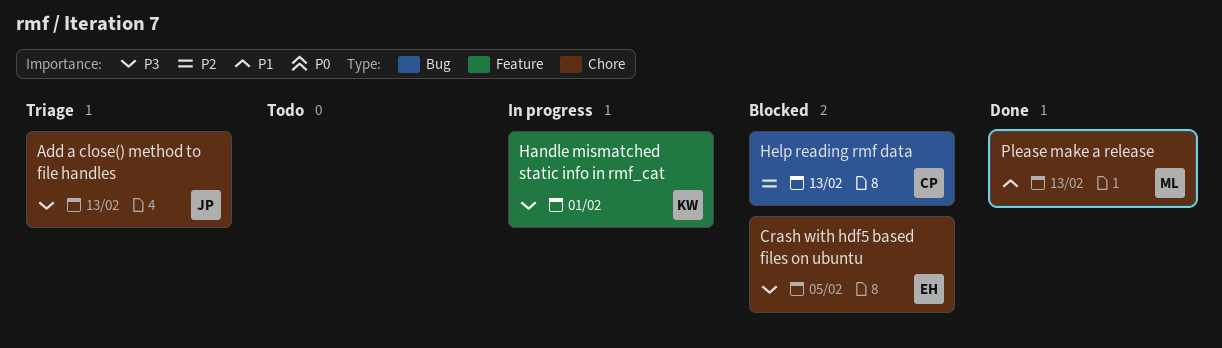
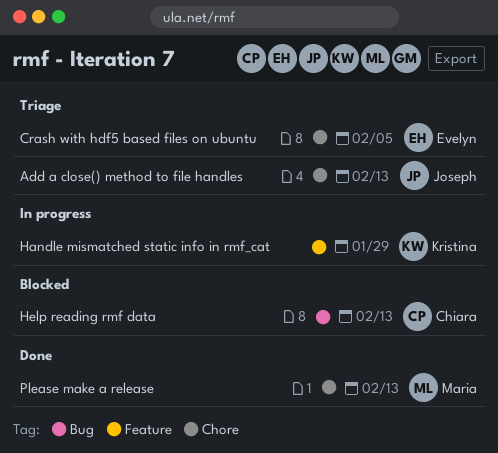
Crash with hdf5 based files on ubuntu, status: Blocked -> Triage
Handle mismatched static info in rmf_cat, due: Feb 1 -> Jan 29

